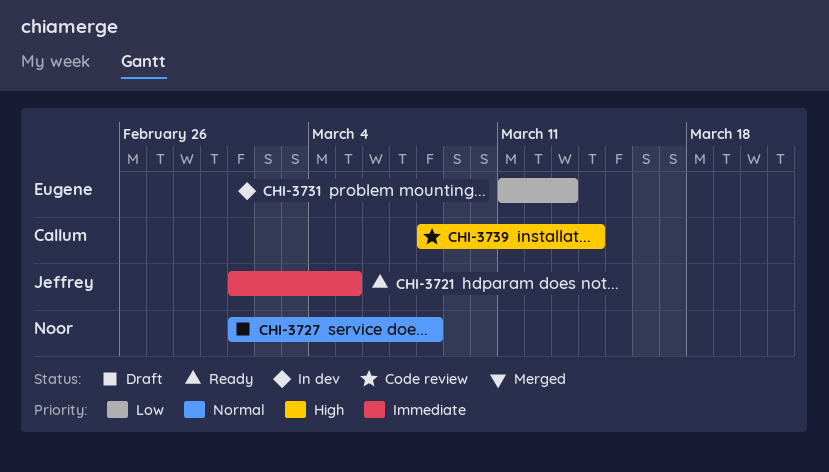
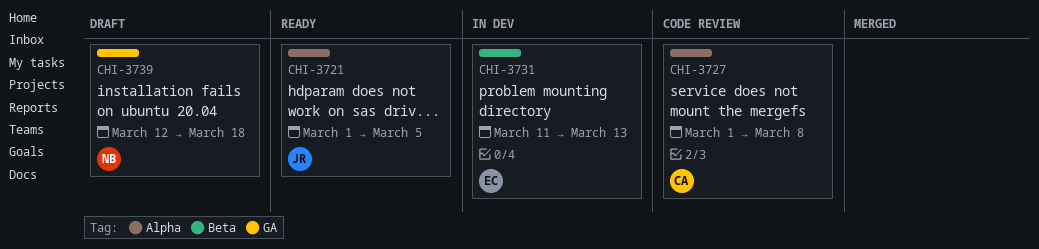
CHI-3727, status: Draft -> Code review
CHI-3727, owner: Noor -> Callum
CHI-3739, status: Code review -> Draft
CHI-3739, owner: Callum -> Noor
CHI-3739, start: Mar 8 -> Mar 12
CHI-3739, due: Mar 14 -> Mar 18

